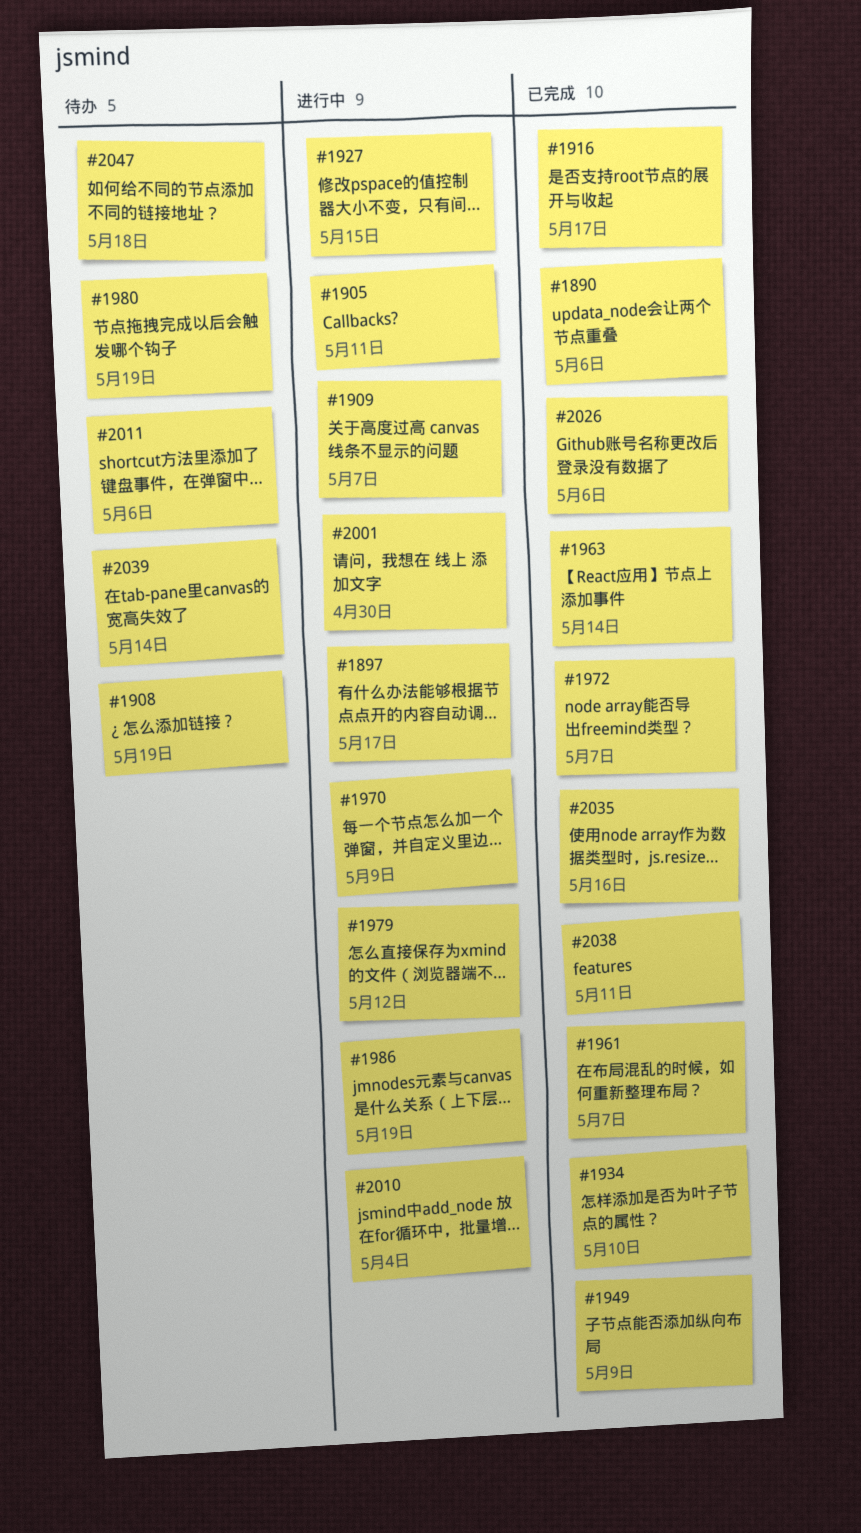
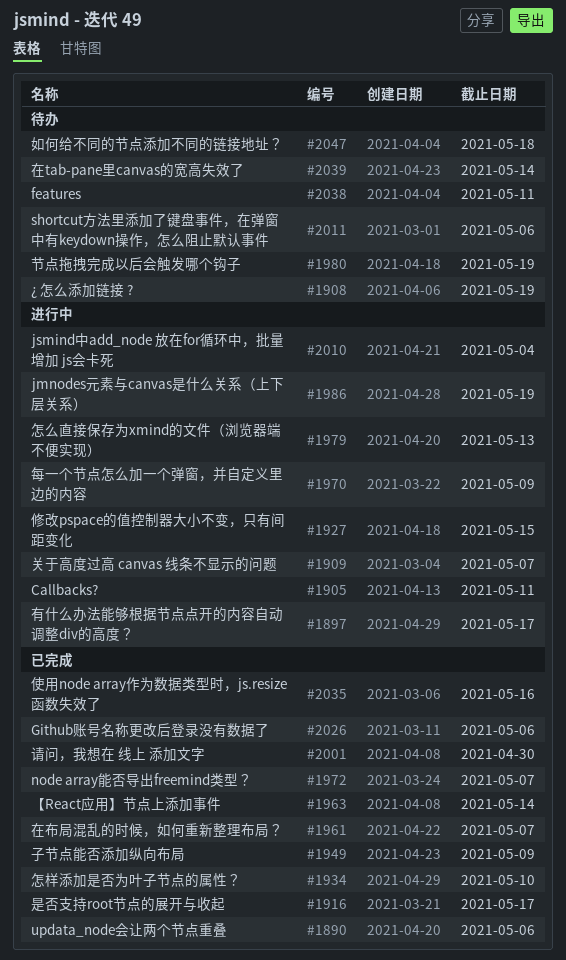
#1979, due: May 12 -> May 13
#2001, status: 进行中 -> 已完成
#2038, status: 已完成 -> 待办

